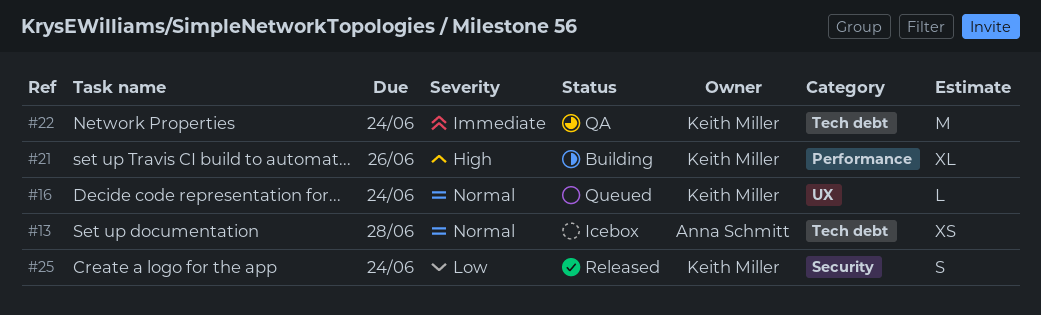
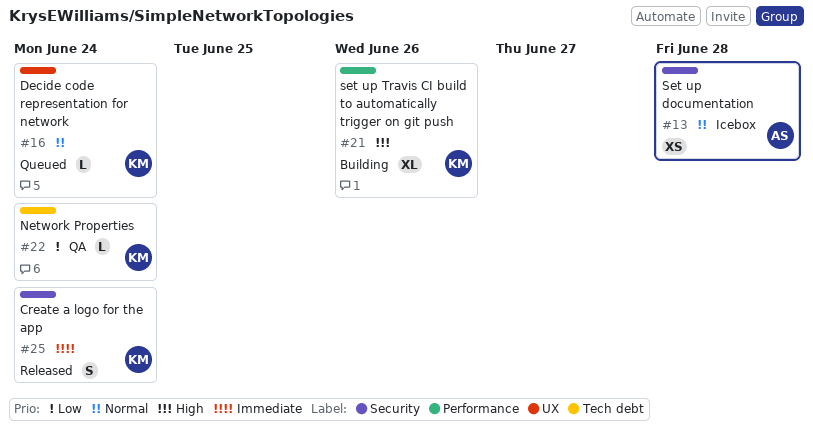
#13, label: Tech debt -> Security
#22, priority: Immediate -> Low
#22, estimate: M -> L
#25, priority: Low -> Immediate

